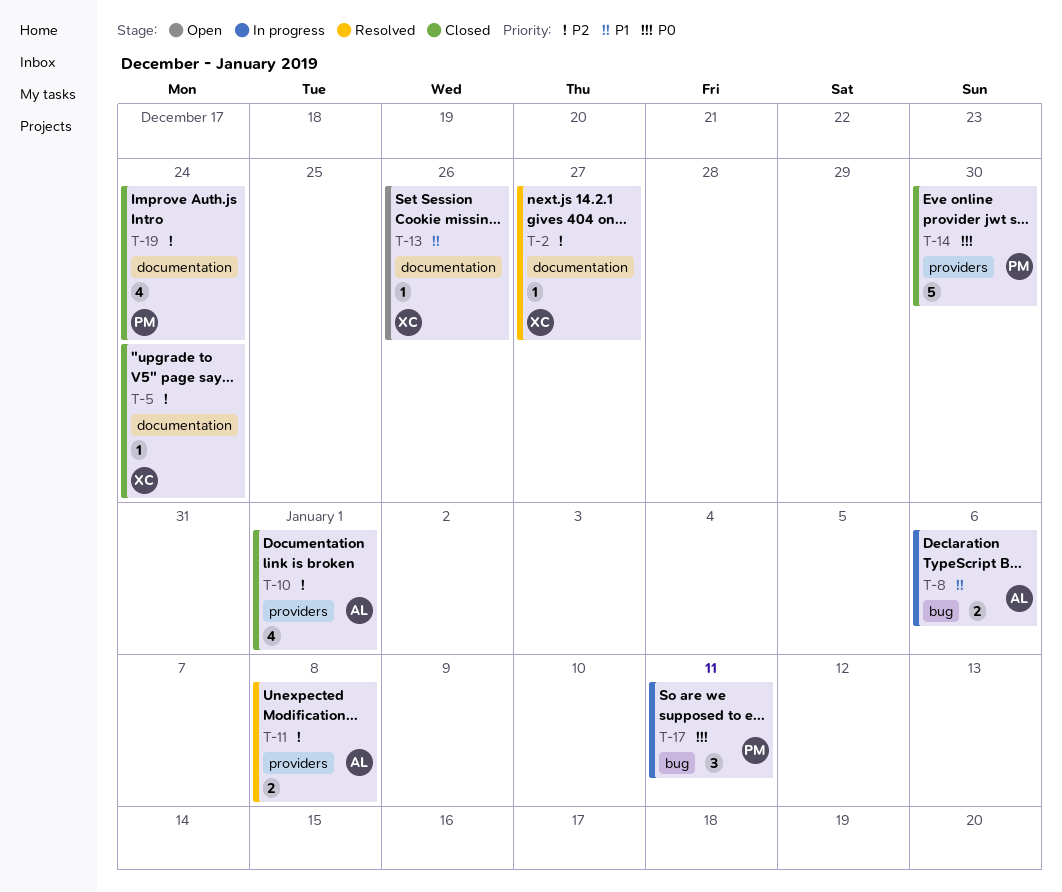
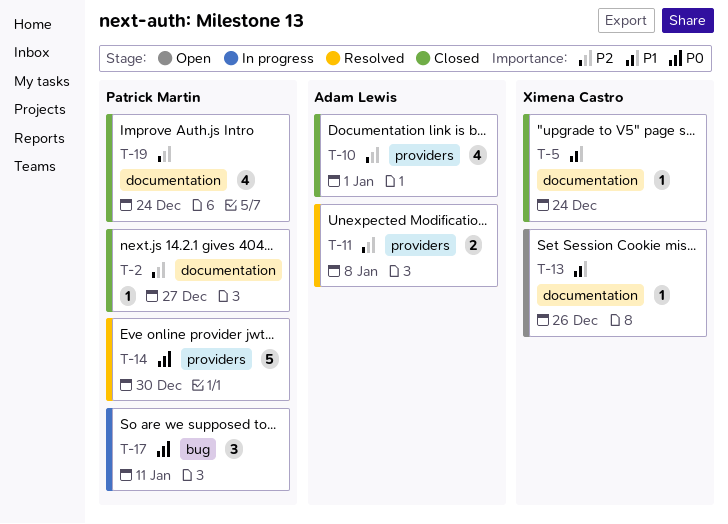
T-2, status: Resolved -> Closed
T-2, owner: Ximena Castro -> Patrick Martin
T-5, priority: P2 -> P1
T-8: present -> none
T-14, status: Closed -> Resolved

